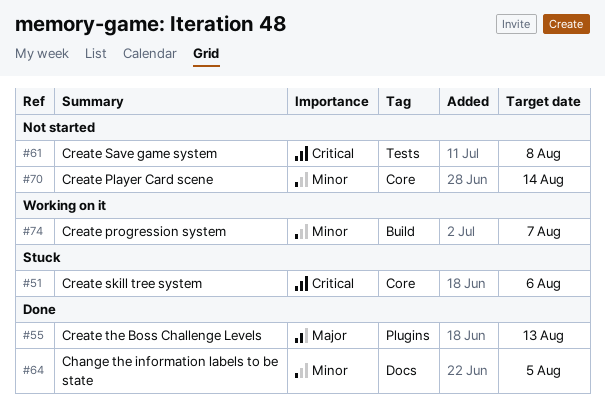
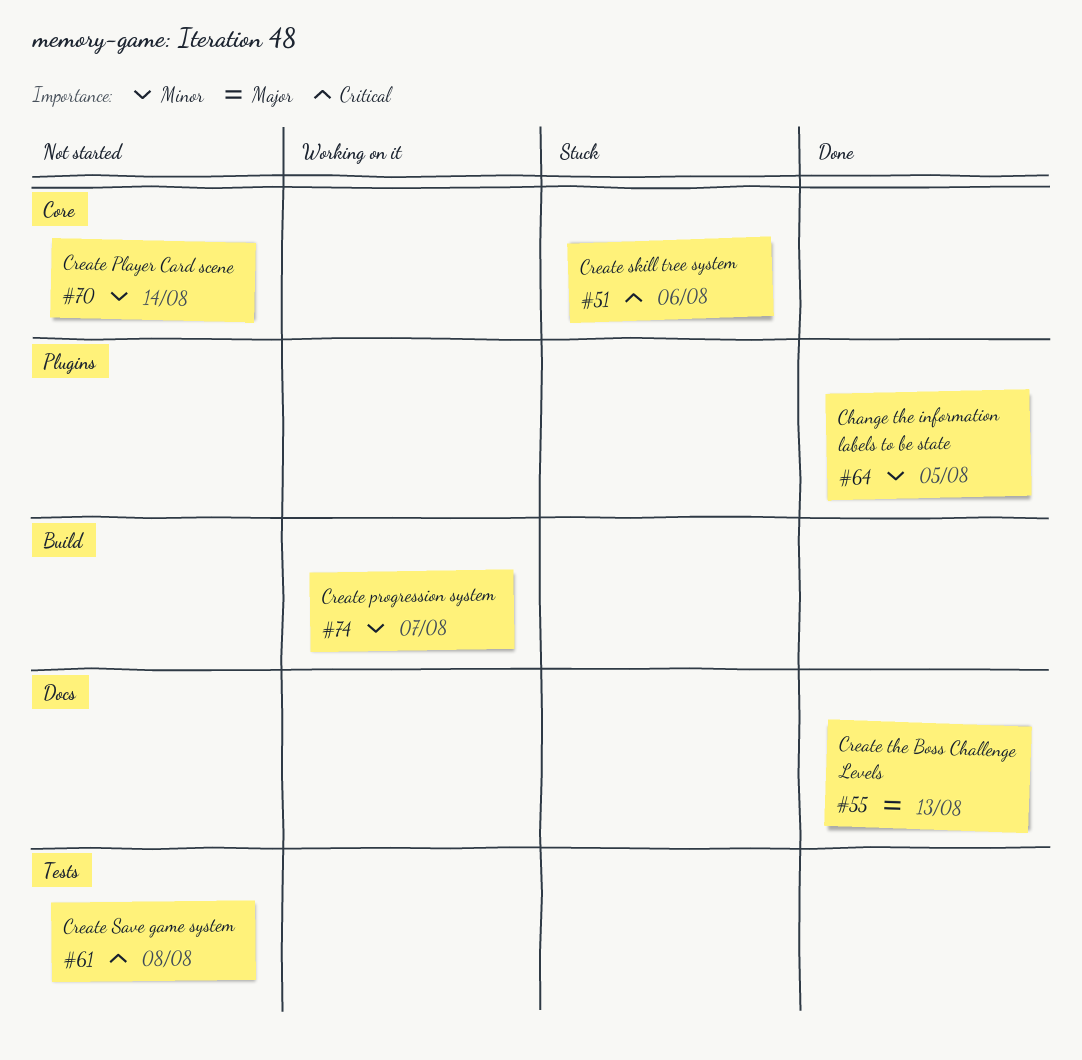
#55, label: Plugins -> Docs
#64, label: Docs -> Plugins

